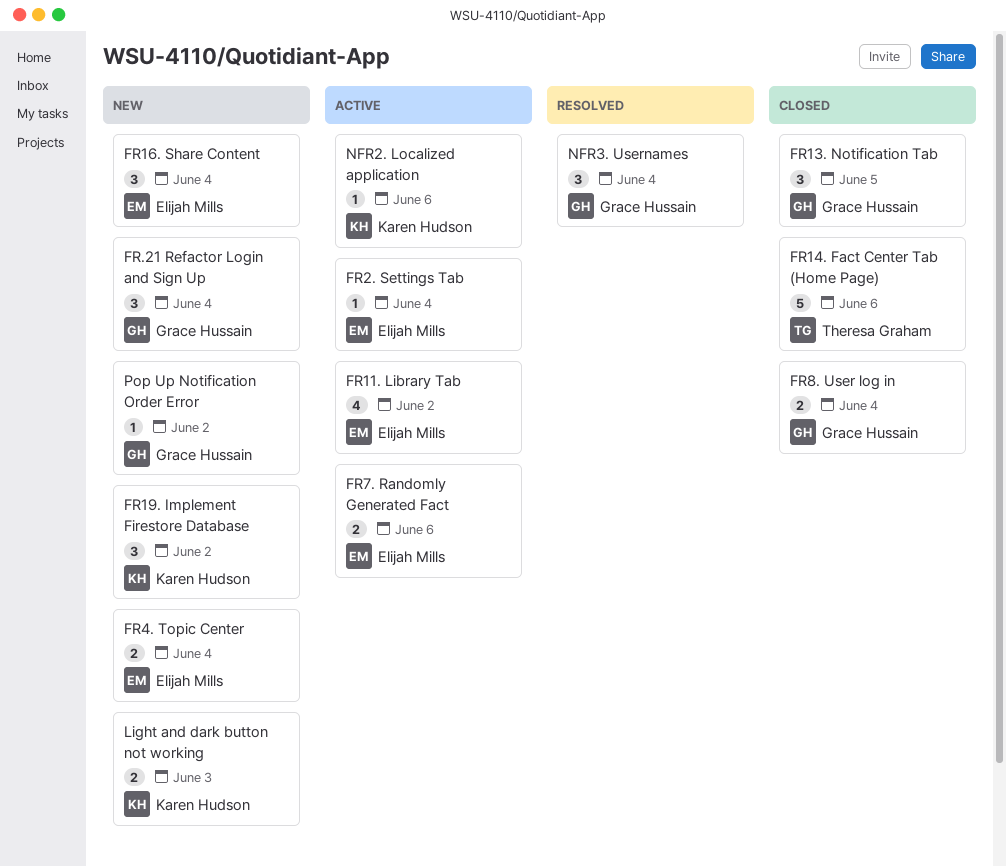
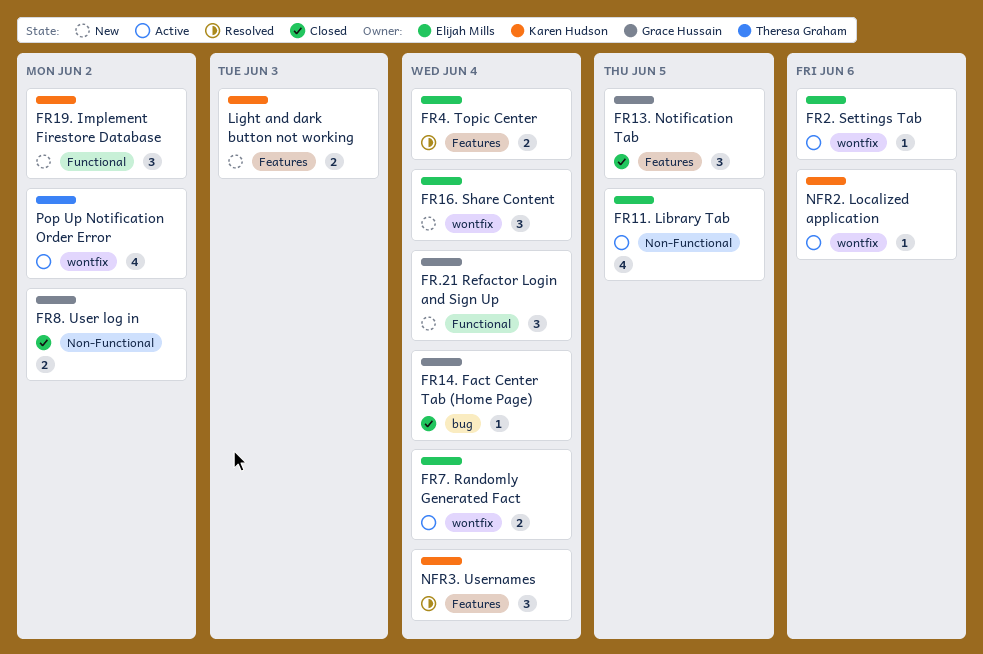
FR11. Library Tab, due: Jun 2 -> Jun 5
FR14. Fact Center Tab (Home Page), owner: Theresa Graham -> Grace Hussain
FR14. Fact Center Tab (Home Page), estimate: 5 -> 1
FR14. Fact Center Tab (Home Page), due: Jun 6 -> Jun 4
FR2. Settings Tab, due: Jun 4 -> Jun 6
FR4. Topic Center, status: New -> Resolved
FR7. Randomly Generated Fact, due: Jun 6 -> Jun 4
FR8. User log in, due: Jun 4 -> Jun 2
NFR3. Usernames, owner: Grace Hussain -> Karen Hudson
Pop Up Notification Order Error, status: New -> Active
Pop Up Notification Order Error, owner: Grace Hussain -> Theresa Graham
Pop Up Notification Order Error, estimate: 1 -> 4

